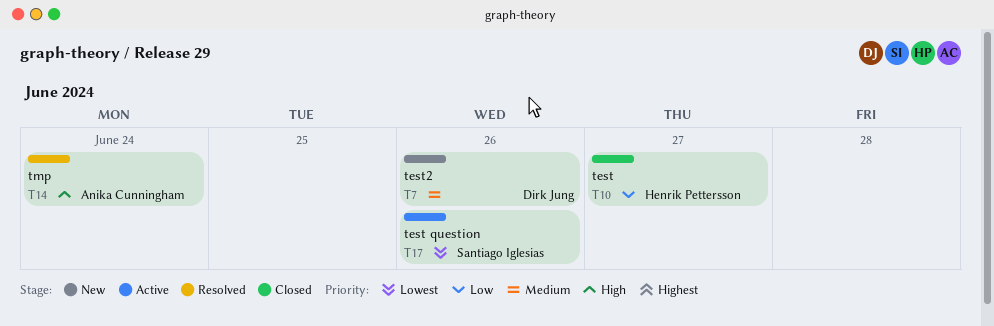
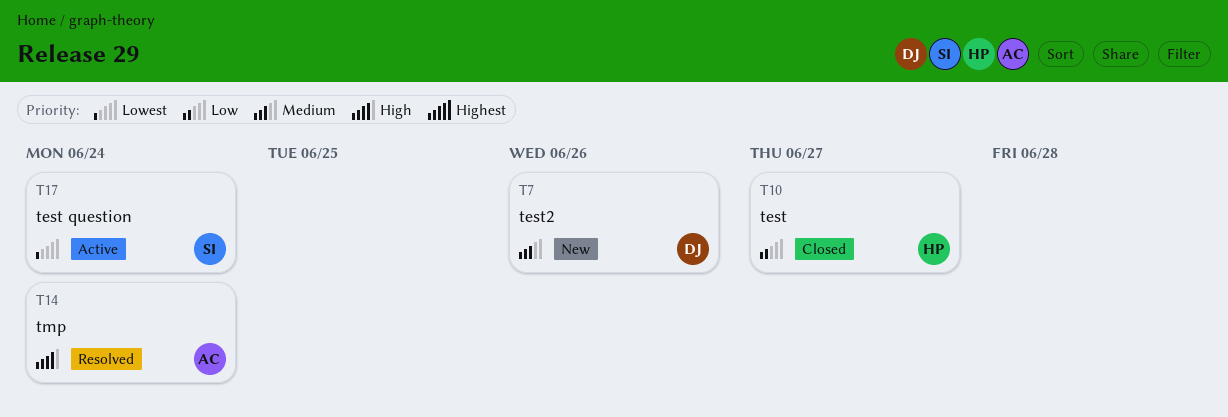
T17, due: Jun 26 -> Jun 24

